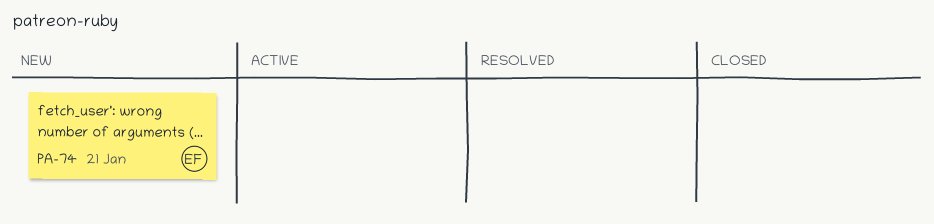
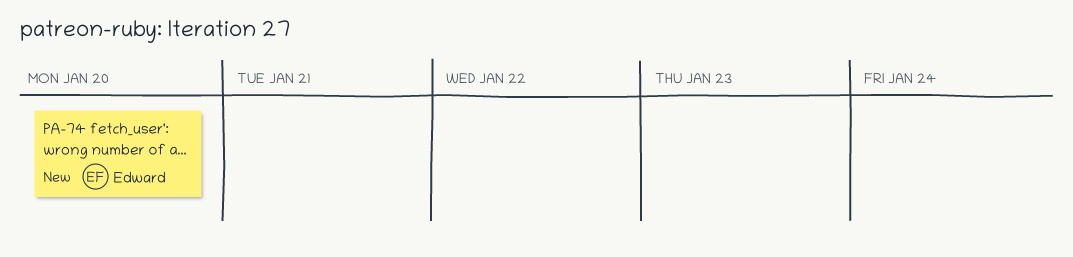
PA-74, due: Jan 21 -> Jan 20

